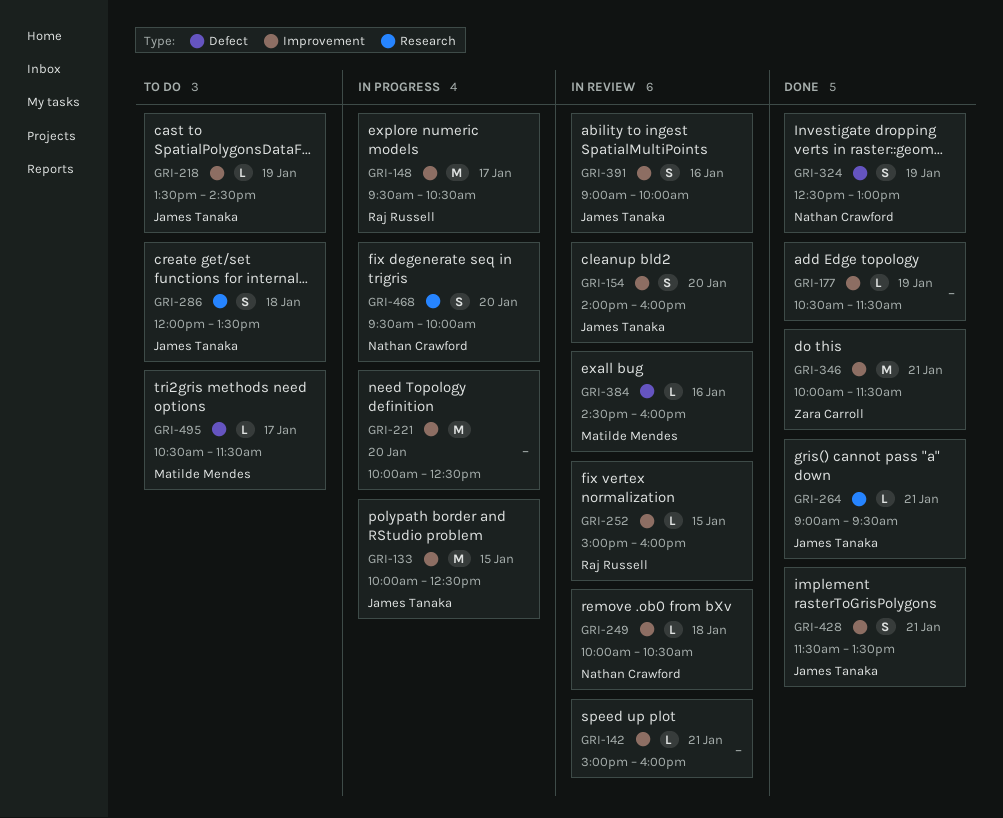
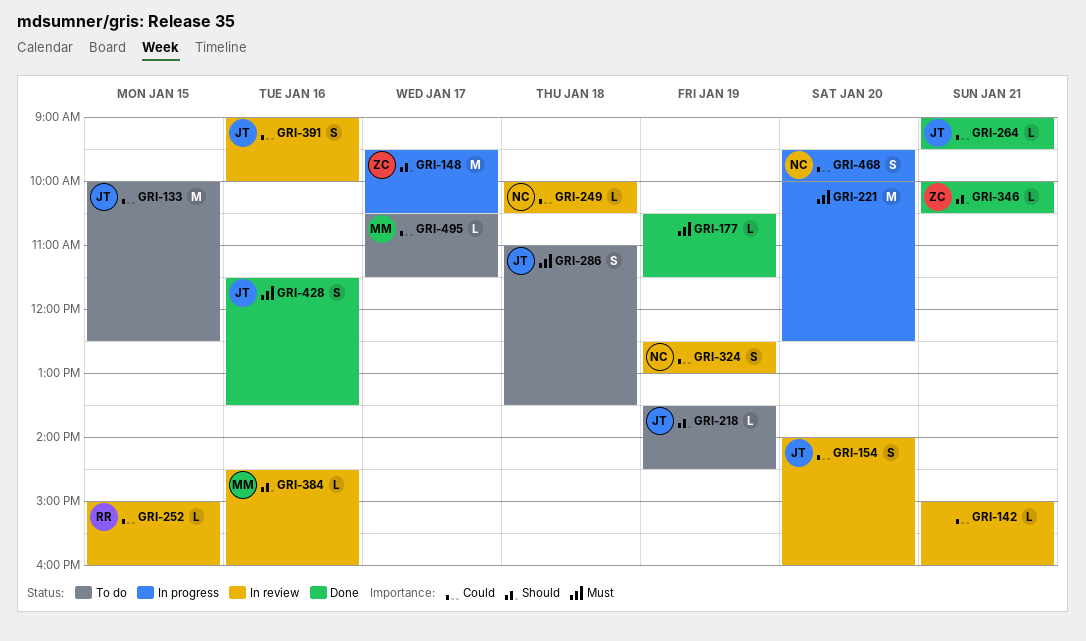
GRI-133, status: In progress -> To do
GRI-148, owner: Raj Russell -> Zara Carroll
GRI-286, begins: 12:00 -> 11:00
GRI-324, status: Done -> In review
GRI-346, estimate: M -> L
GRI-346, ends: 11:30 -> 10:30
GRI-428, day: Jan 21 -> Jan 16

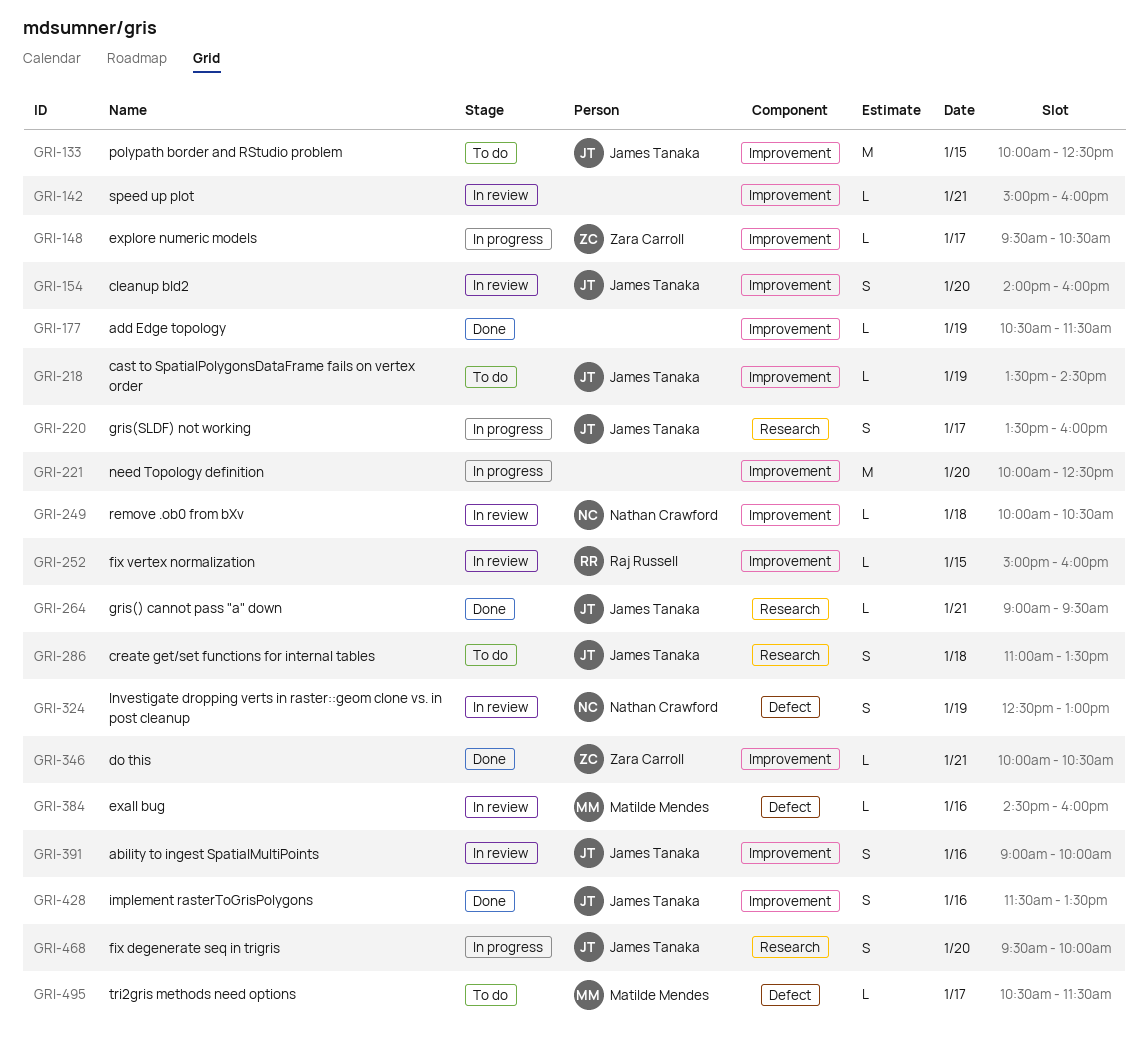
GRI-148, estimate: M -> L
GRI-220: none -> present
GRI-468, owner: Nathan Crawford -> James Tanaka

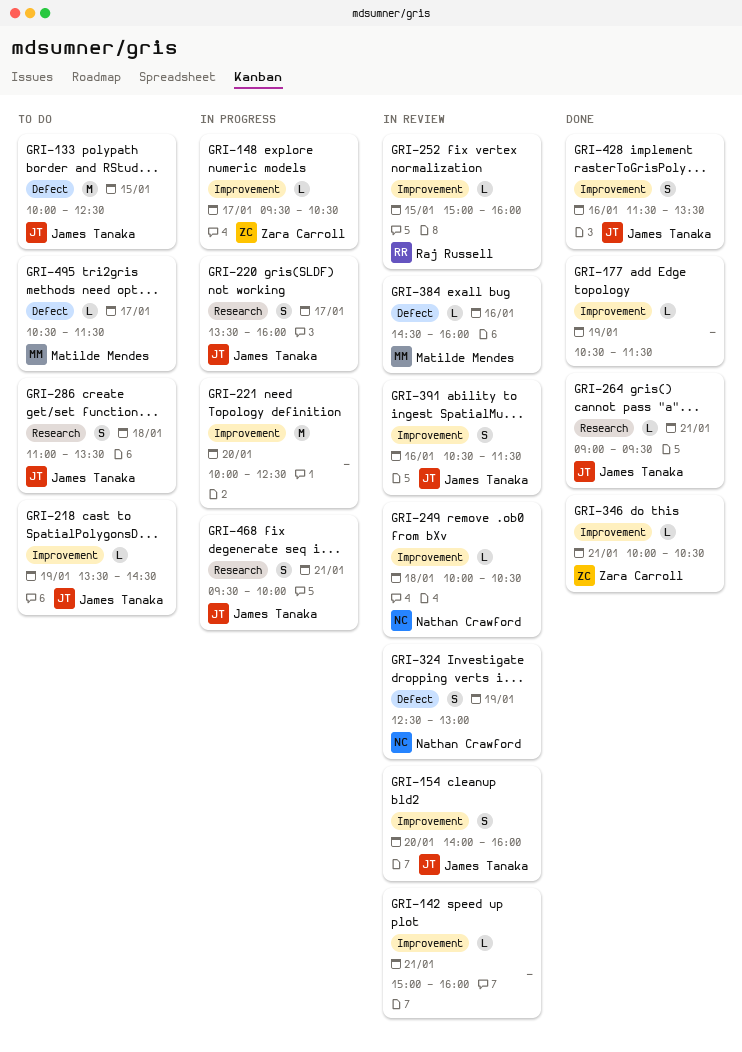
GRI-133, label: Improvement -> Defect
GRI-391, begins: 09:00 -> 10:30
GRI-391, ends: 10:00 -> 11:30
GRI-468, day: Jan 20 -> Jan 21

